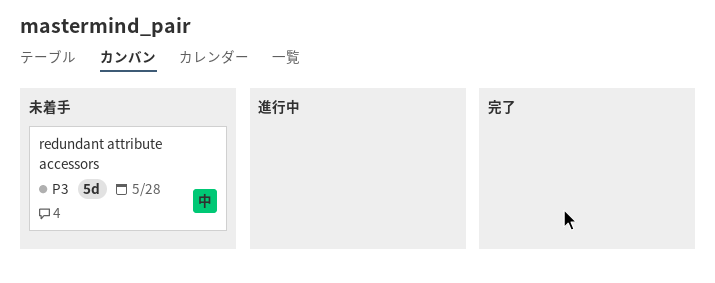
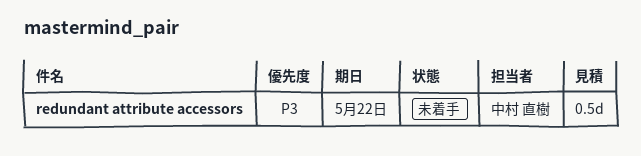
redundant attribute accessors, estimate: 5d -> 0.5d
redundant attribute accessors, due: May 28 -> May 22

